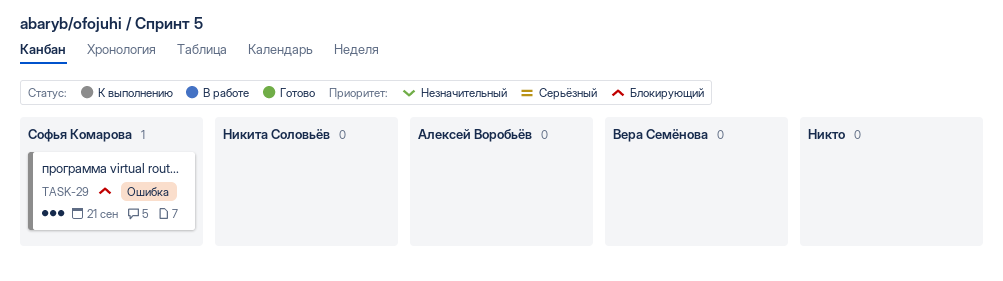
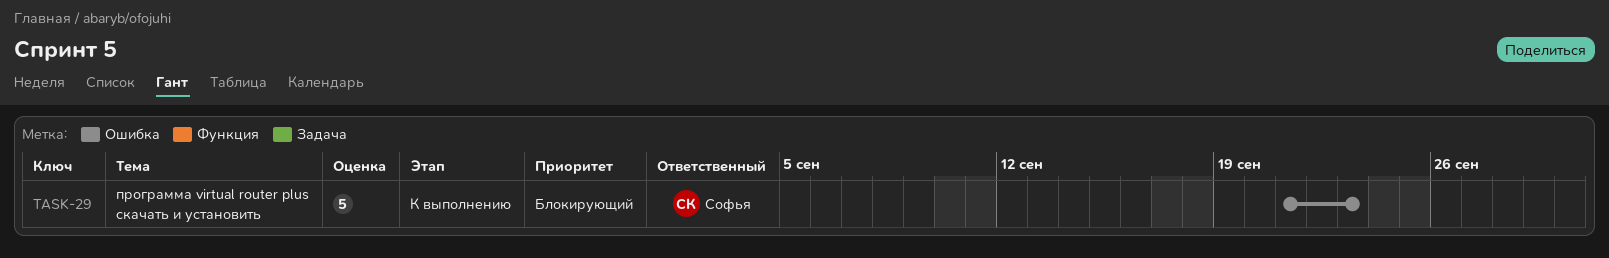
TASK-29, estimate: 3 -> 5
TASK-29, due: Sep 21 -> Sep 23

